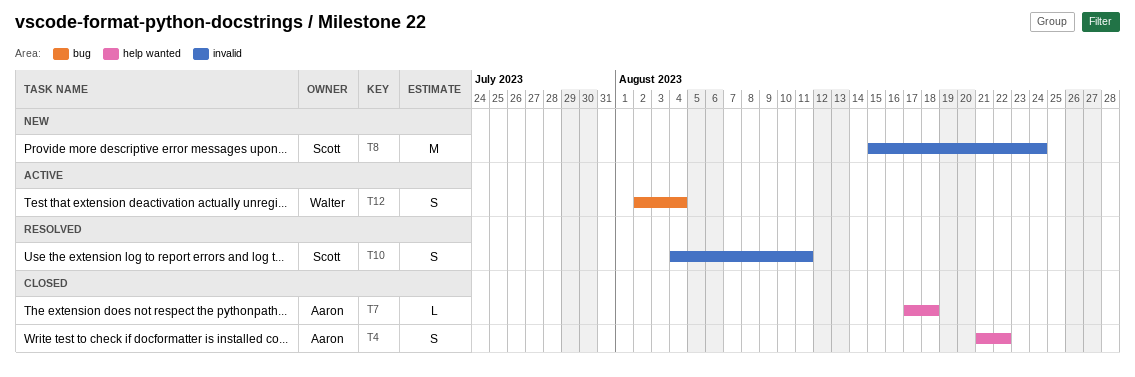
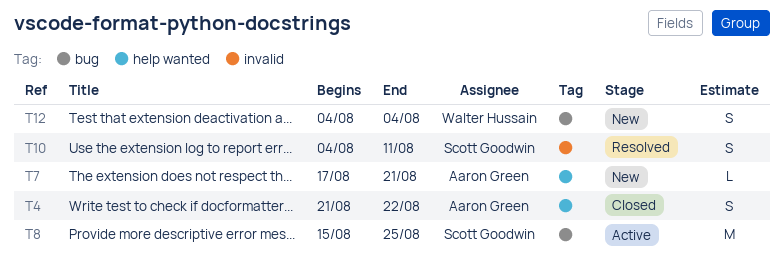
T7, status: Closed -> New
T7, due: Aug 18 -> Aug 21
T8, status: New -> Active
T8, label: invalid -> bug
T8, due: Aug 24 -> Aug 25
T12, status: Active -> New
T12, start: Aug 2 -> Aug 4

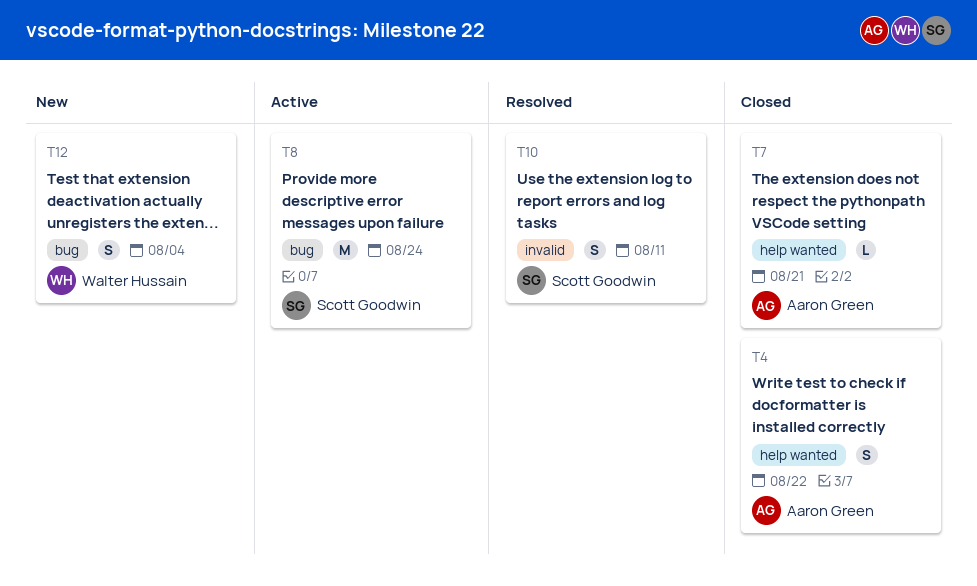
T7, status: New -> Closed
T8, due: Aug 25 -> Aug 24

